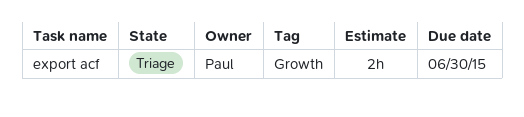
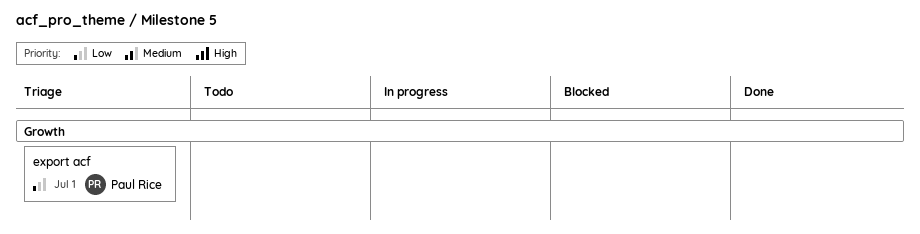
export acf, due: Jun 30 -> Jul 1

